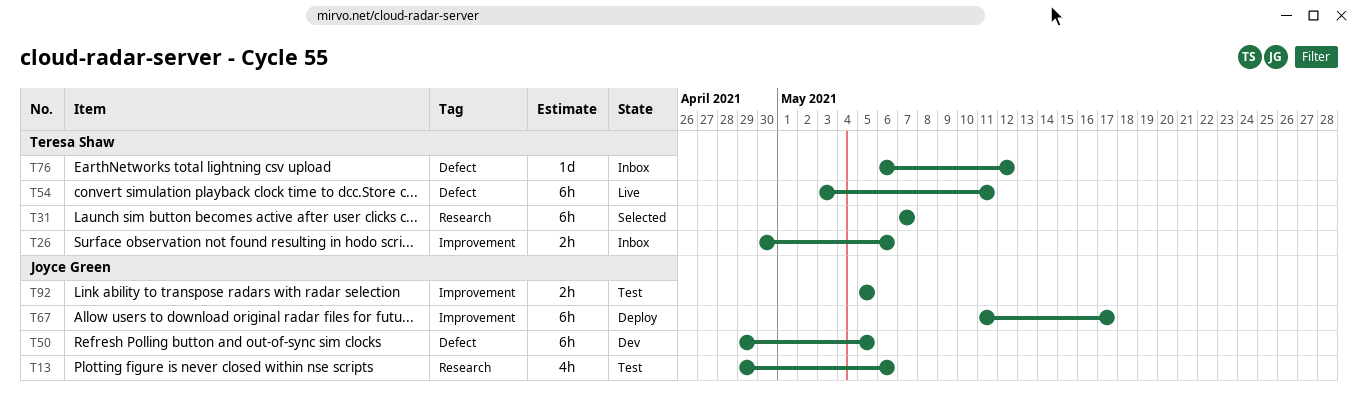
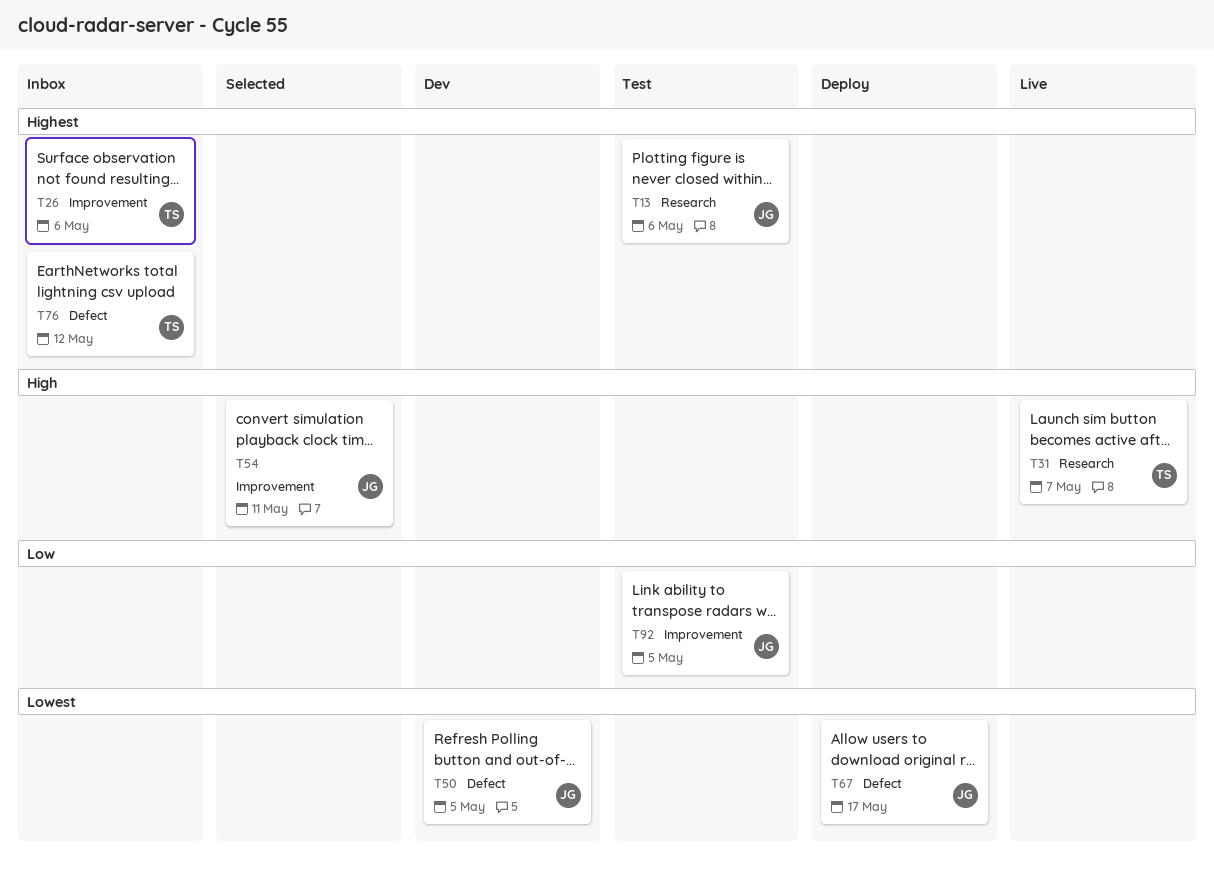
T31, status: Selected -> Live
T54, status: Live -> Selected
T54, owner: Teresa Shaw -> Joyce Green
T54, label: Defect -> Improvement
T67, label: Improvement -> Defect

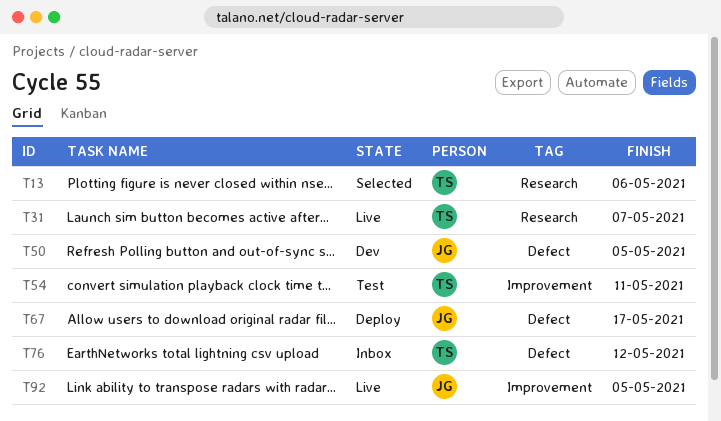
T13, status: Test -> Selected
T13, owner: JG -> TS
T26: present -> none
T54, status: Selected -> Test
T54, owner: JG -> TS
T92, status: Test -> Live

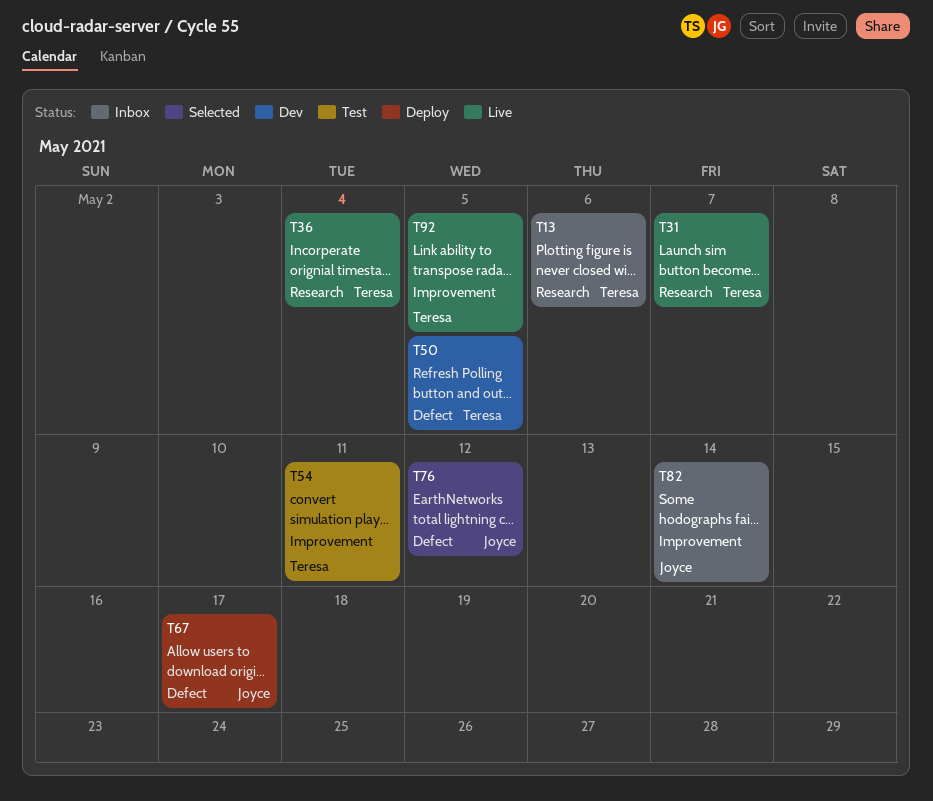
T13, status: Selected -> Inbox
T36: none -> present
T50, owner: Joyce -> Teresa
T76, status: Inbox -> Selected
T76, owner: Teresa -> Joyce
T82: none -> present
T92, owner: Joyce -> Teresa

